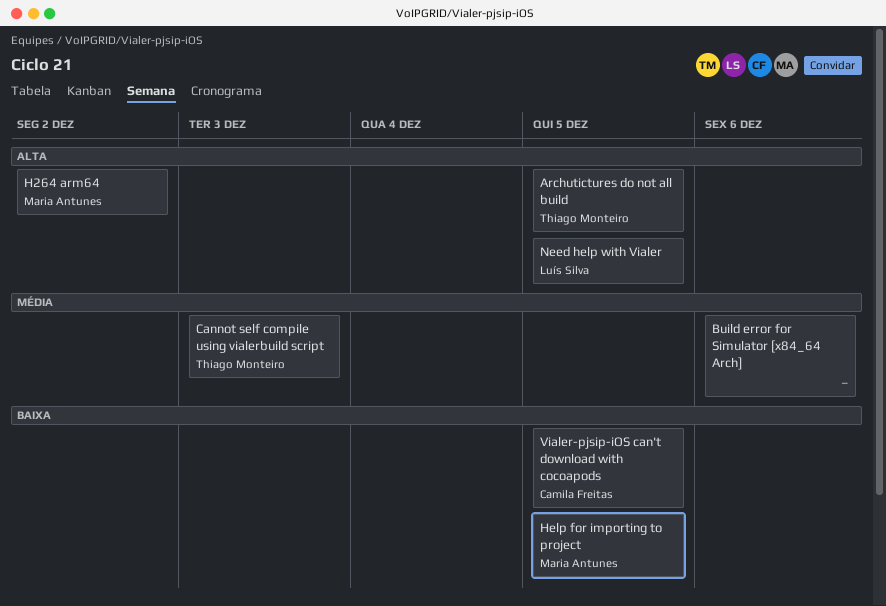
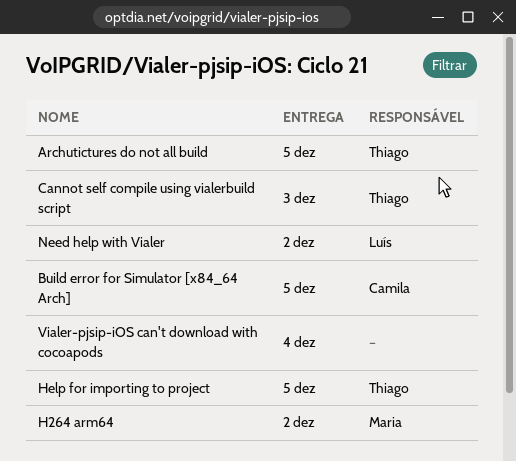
Build error for Simulator [x84_64 Arch], owner: none -> Camila Freitas
Build error for Simulator [x84_64 Arch], due: Dec 6 -> Dec 5
Help for importing to project, owner: Maria Antunes -> Thiago Monteiro
Need help with Vialer, due: Dec 5 -> Dec 2
Vialer-pjsip-iOS can't download with cocoapods, owner: Camila Freitas -> none
Vialer-pjsip-iOS can't download with cocoapods, due: Dec 5 -> Dec 4

